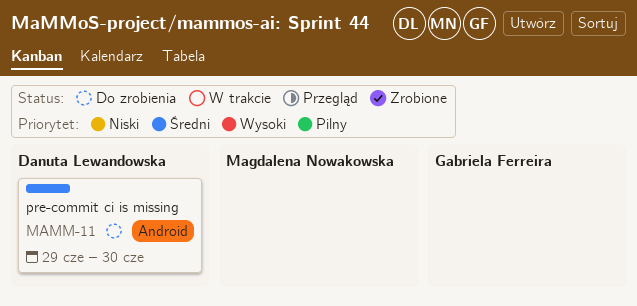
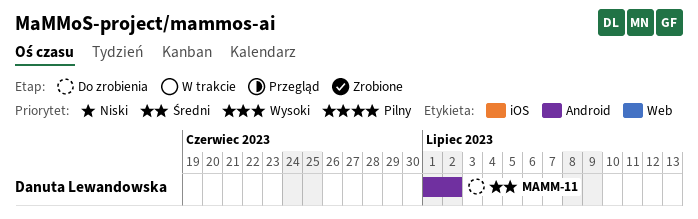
MAMM-11, start: Jun 29 -> Jul 1
MAMM-11, due: Jun 30 -> Jul 2

